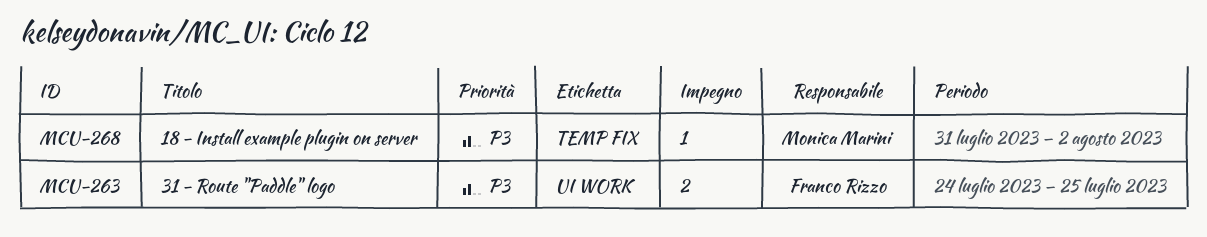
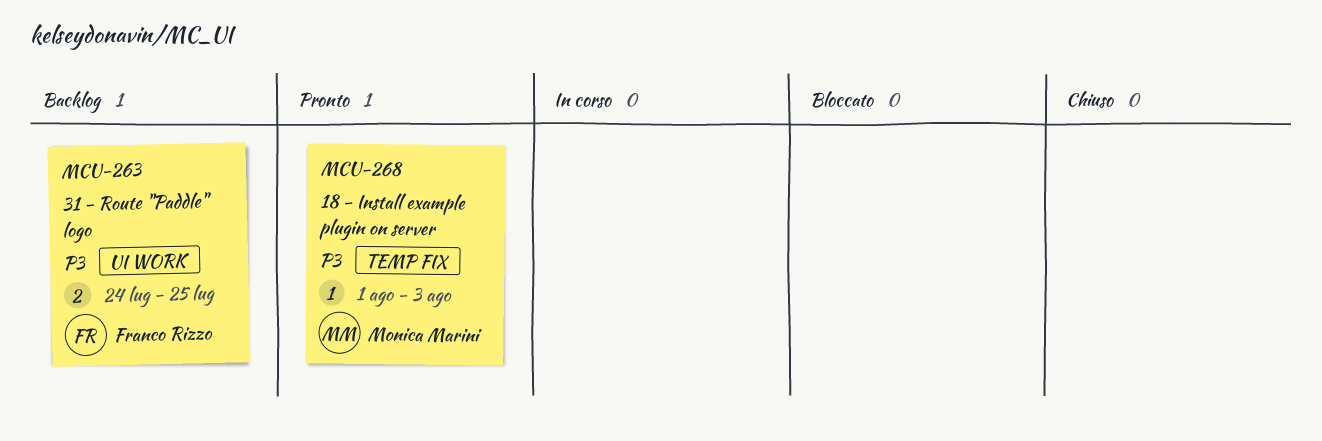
MCU-268, start: Jul 31 -> Aug 1
MCU-268, due: Aug 2 -> Aug 3

